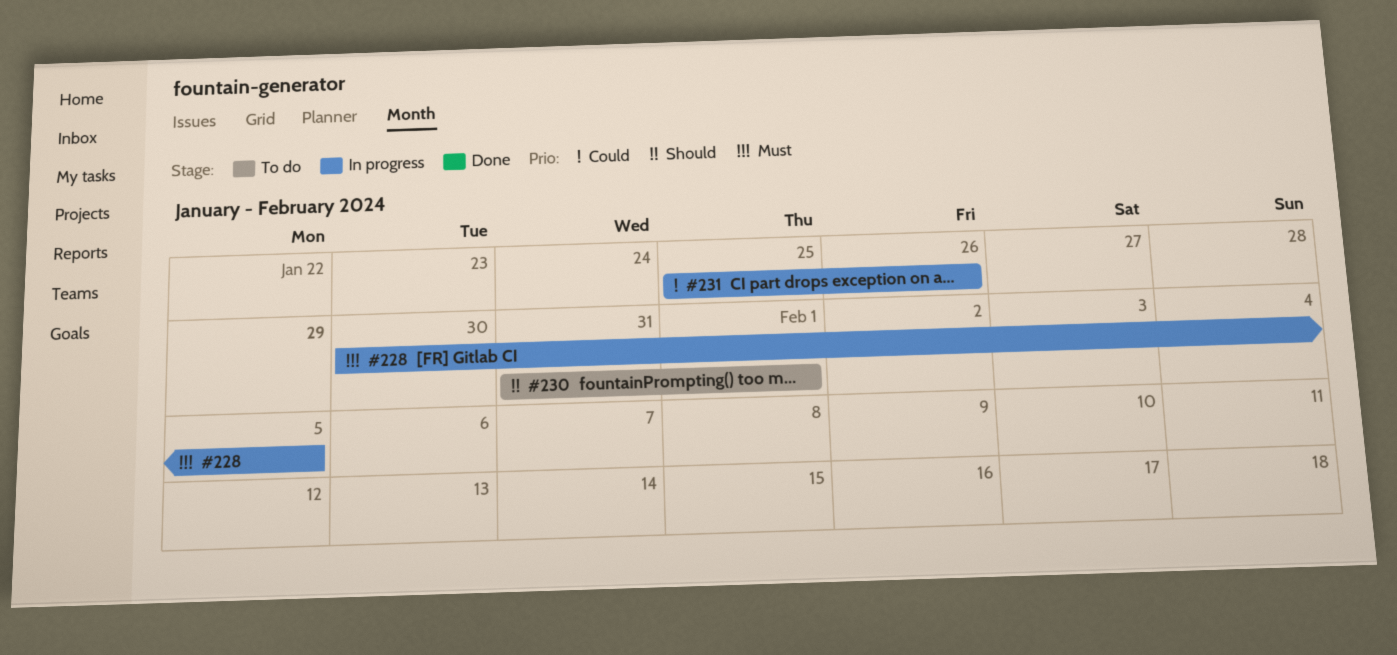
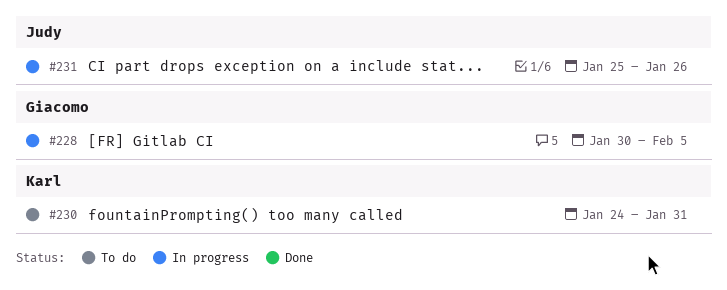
#230, start: Jan 31 -> Jan 24
#230, due: Feb 1 -> Jan 31

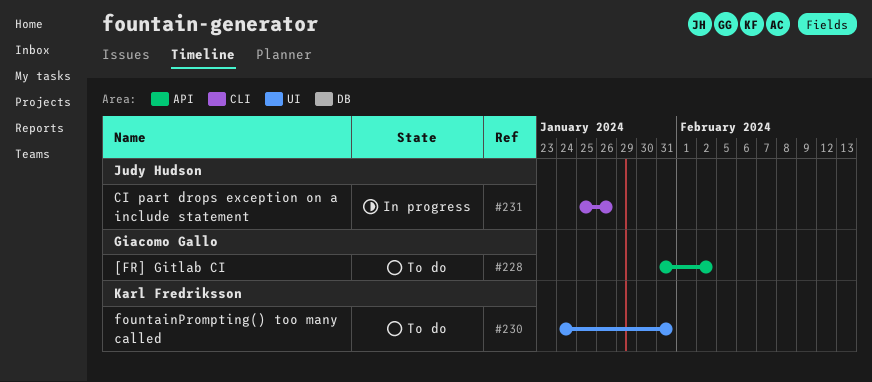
#228, status: In progress -> To do
#228, start: Jan 30 -> Jan 31
#228, due: Feb 5 -> Feb 2

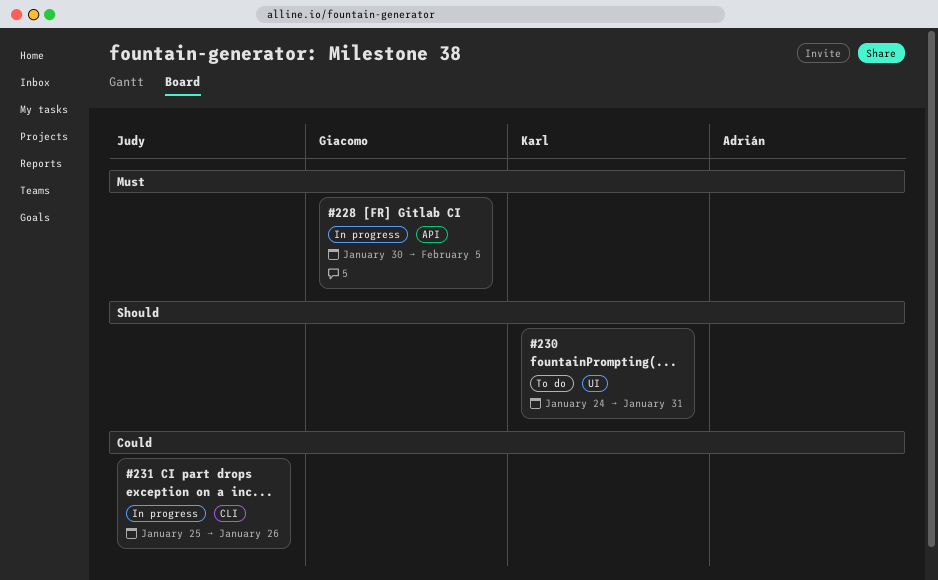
#228, status: To do -> In progress
#228, start: Jan 31 -> Jan 30
#228, due: Feb 2 -> Feb 5

